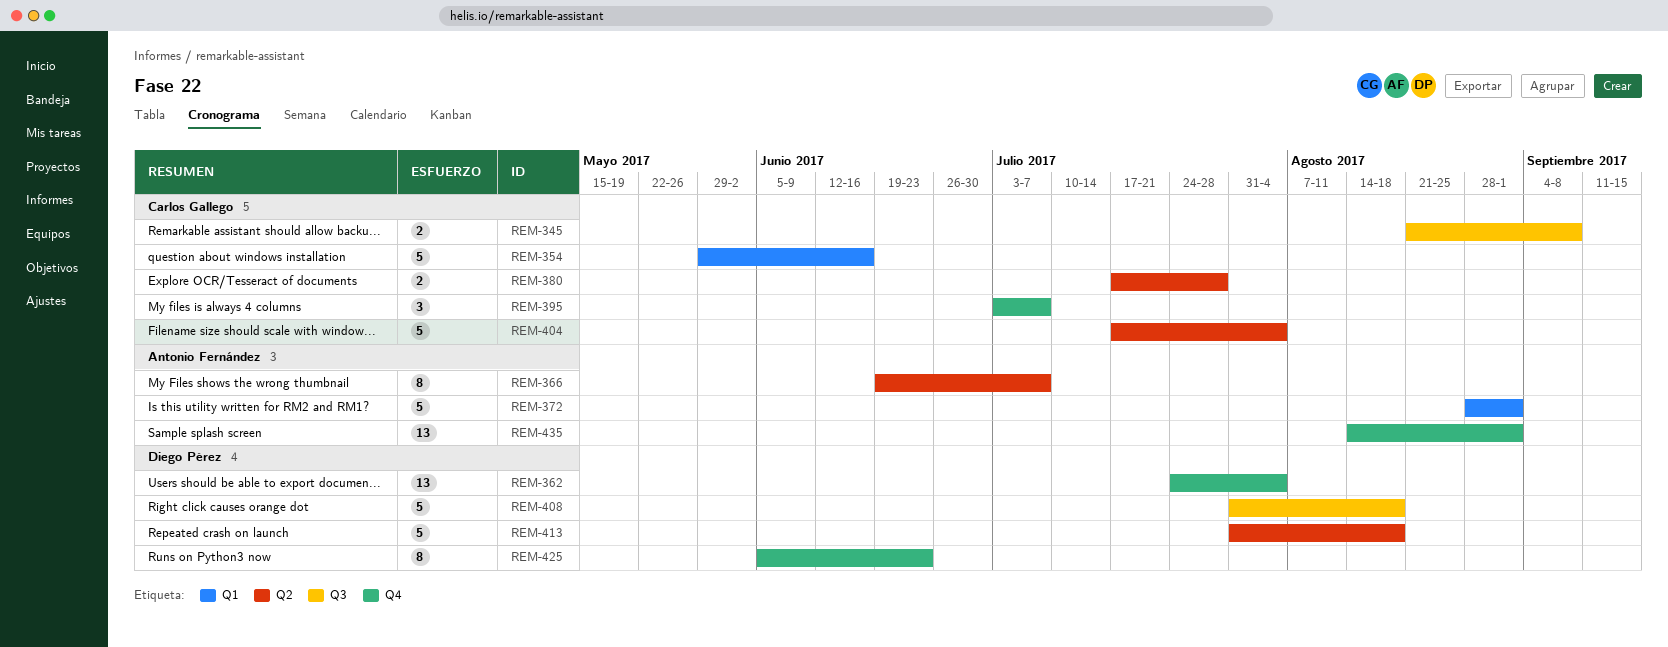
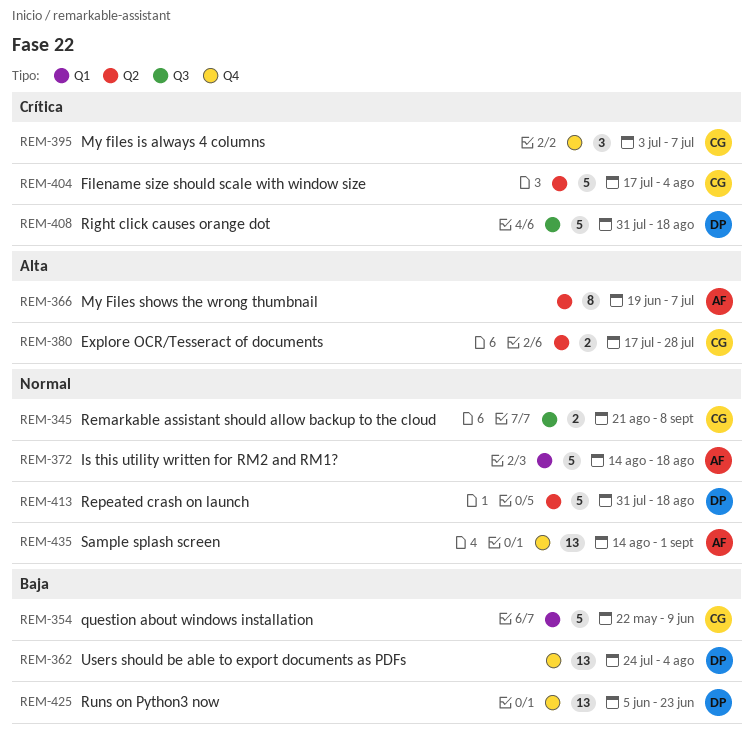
REM-354, start: May 29 -> May 22
REM-354, due: Jun 16 -> Jun 9
REM-372, start: Aug 28 -> Aug 14
REM-372, due: Sep 1 -> Aug 18
REM-425, estimate: 8 -> 13

